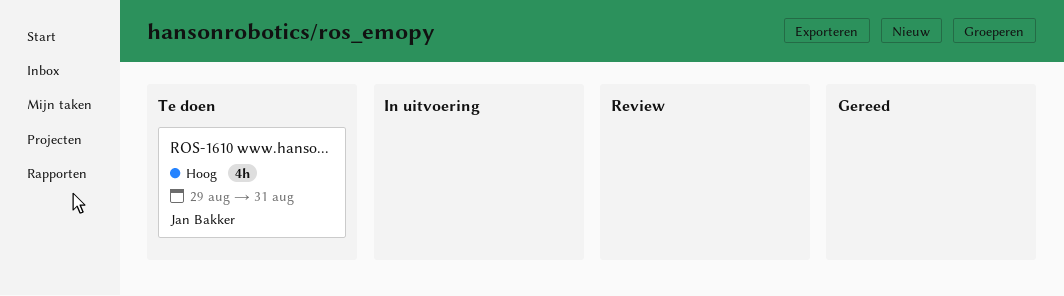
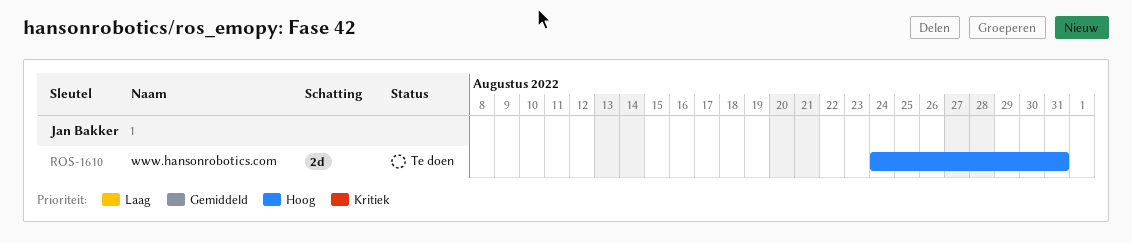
ROS-1610, estimate: 4h -> 2d
ROS-1610, start: Aug 29 -> Aug 24

